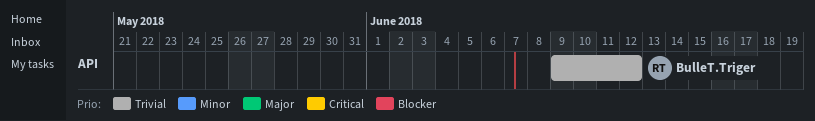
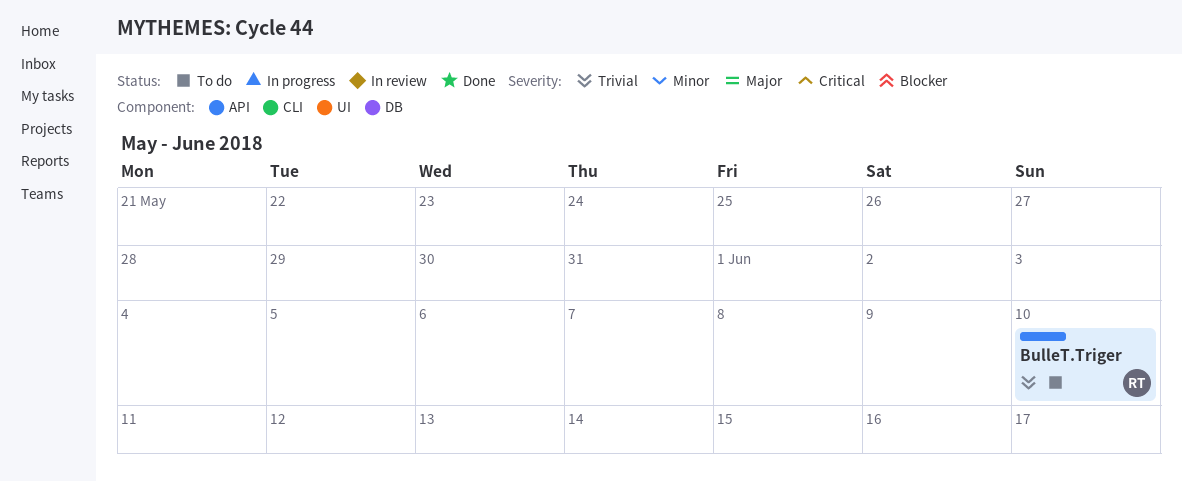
BulleT.Triger, due: Jun 12 -> Jun 10

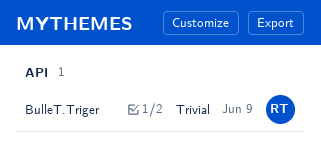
BulleT.Triger, due: Jun 10 -> Jun 9

